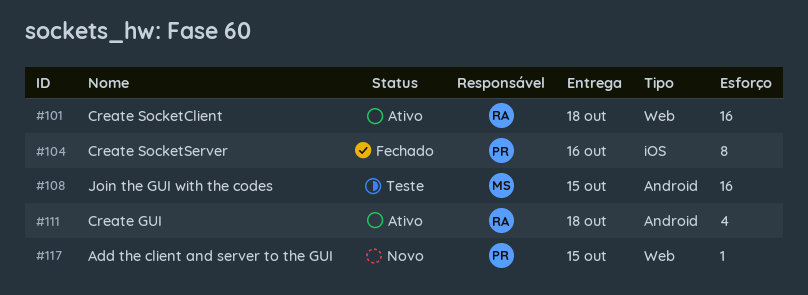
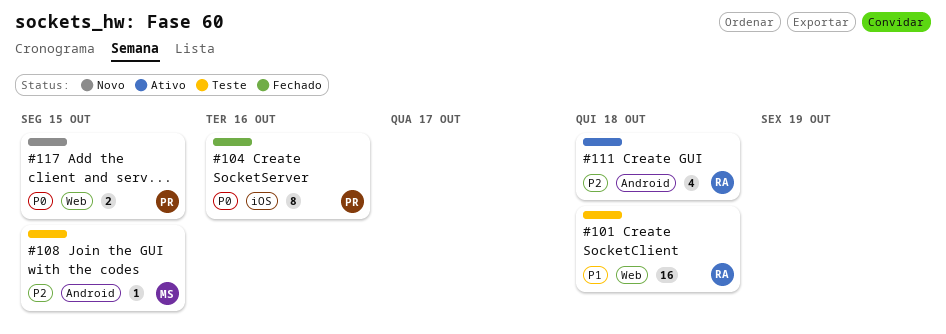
#101, status: Ativo -> Teste
#108, estimate: 16 -> 1
#117, estimate: 1 -> 2

